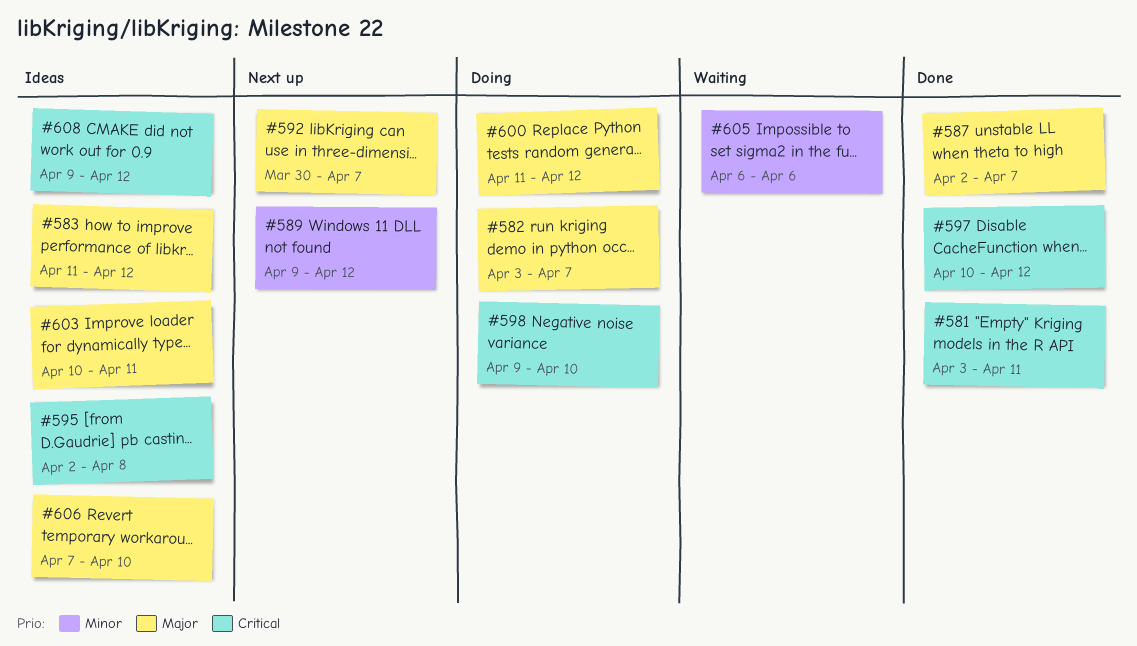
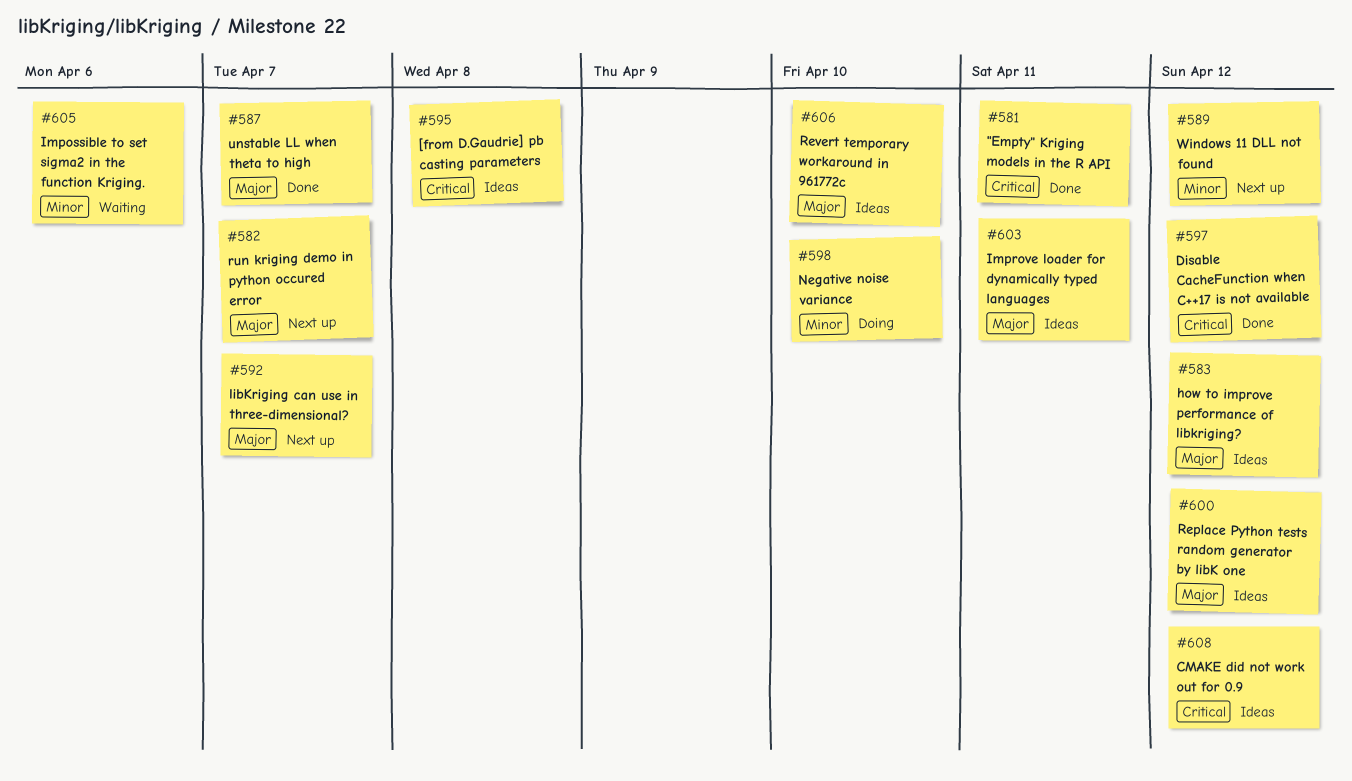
#582, status: Doing -> Next up
#598, priority: Critical -> Minor
#600, status: Doing -> Ideas

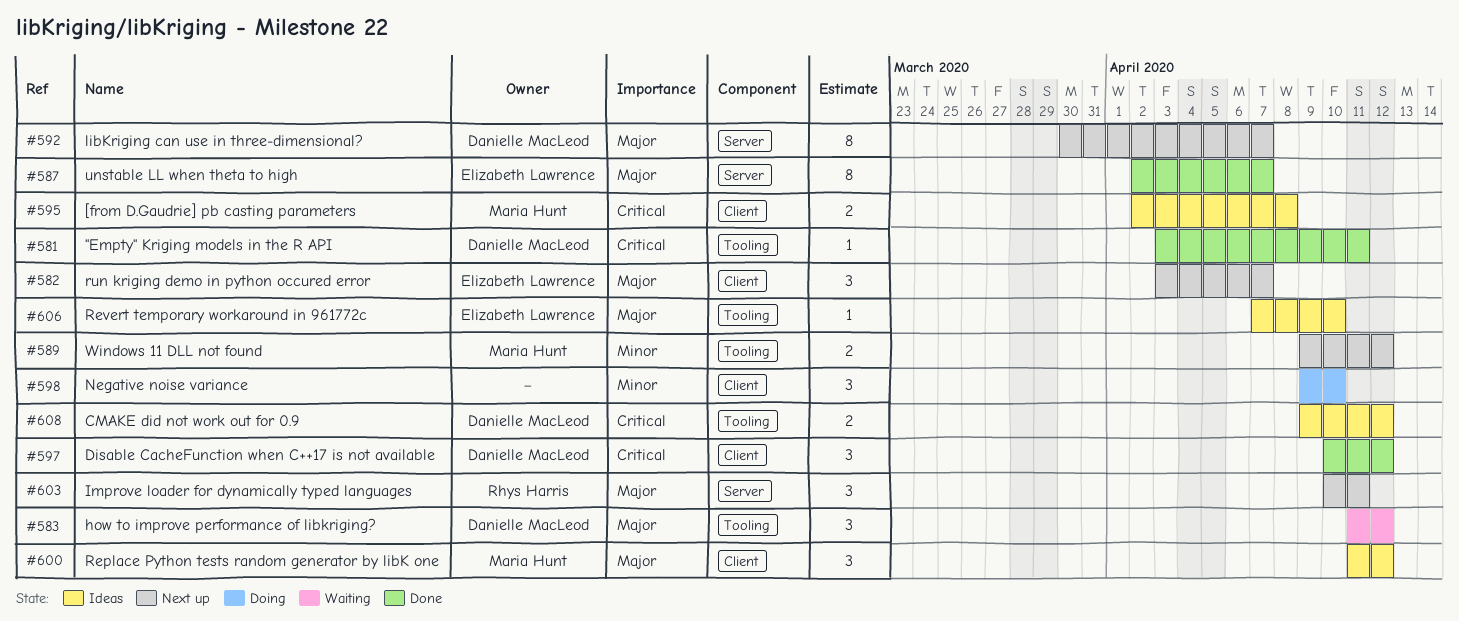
#583, status: Ideas -> Waiting
#603, status: Ideas -> Next up
#605: present -> none

